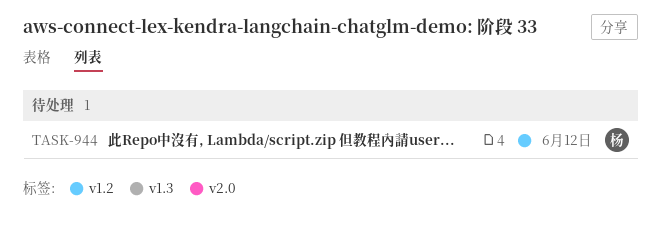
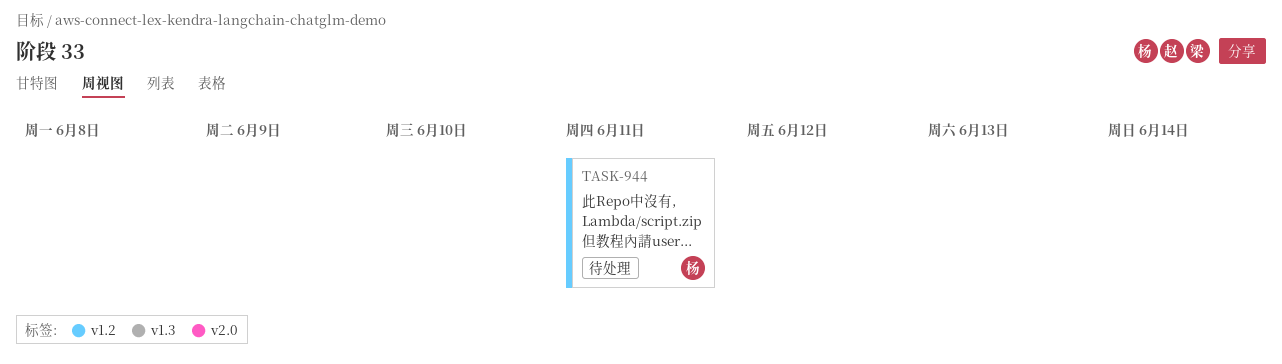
TASK-944, due: Jun 12 -> Jun 11

